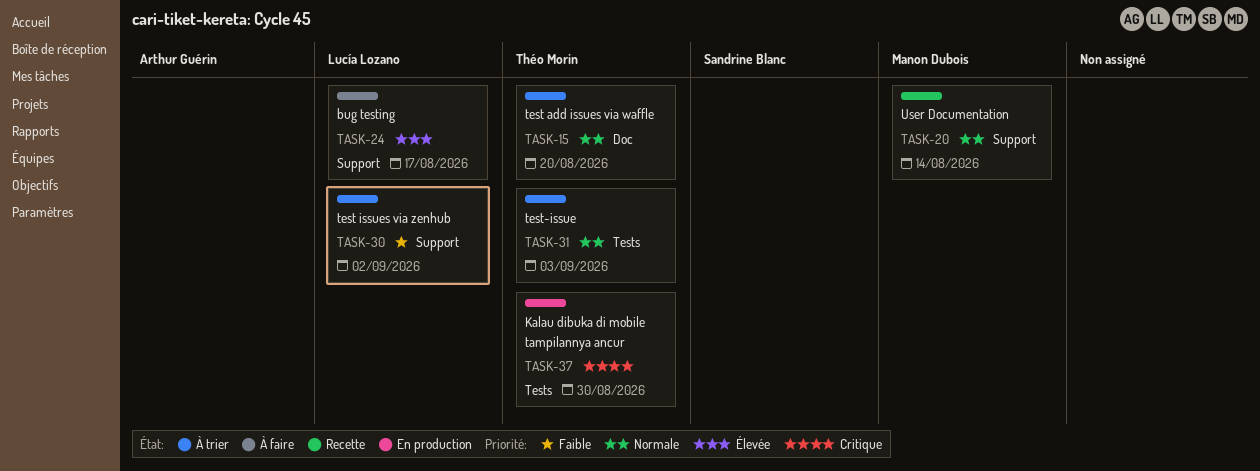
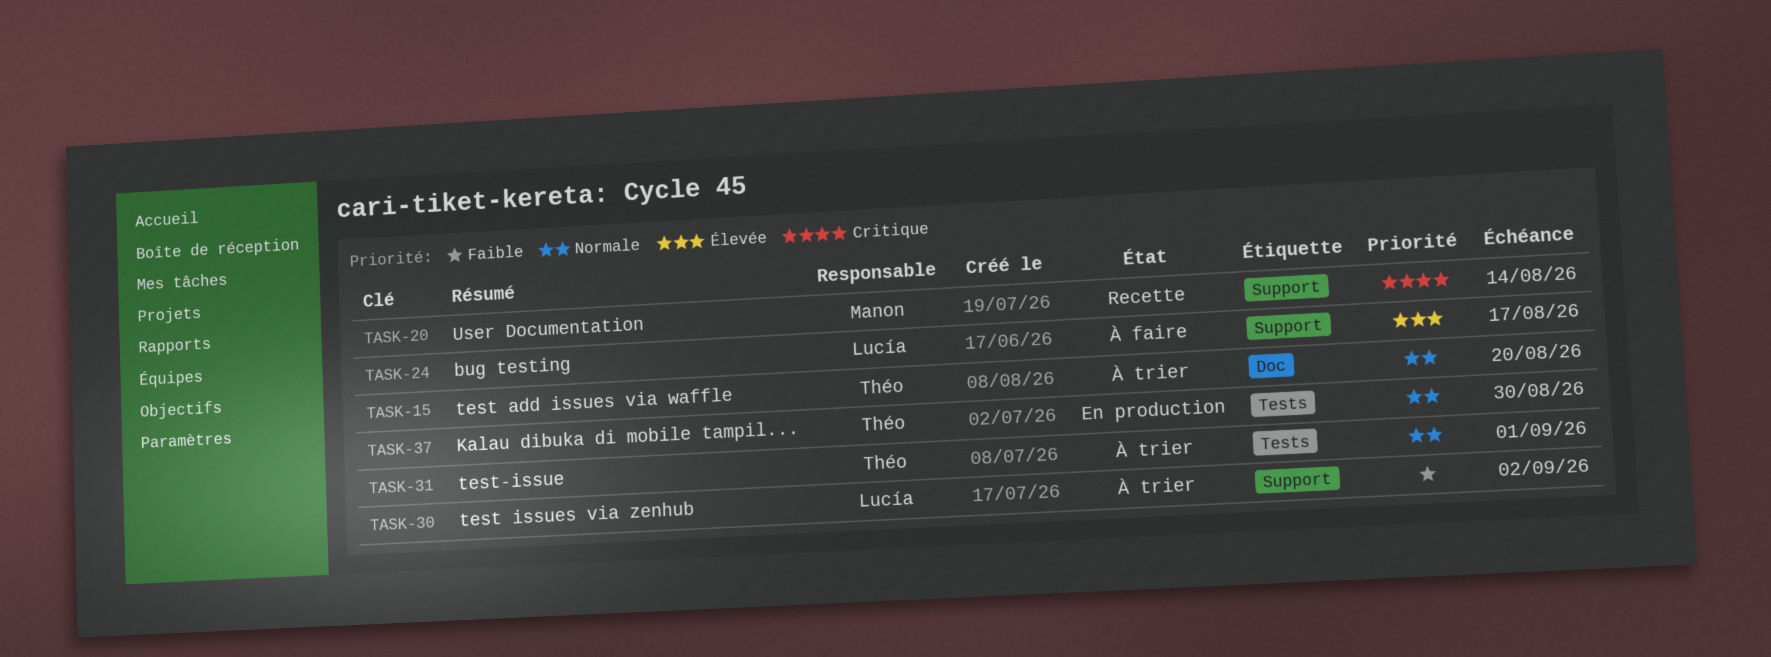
TASK-20, priority: Normale -> Critique
TASK-31, due: Sep 3 -> Sep 1
TASK-37, priority: Critique -> Normale

